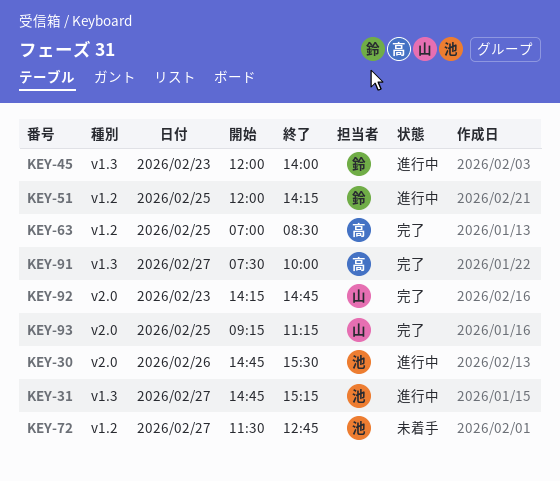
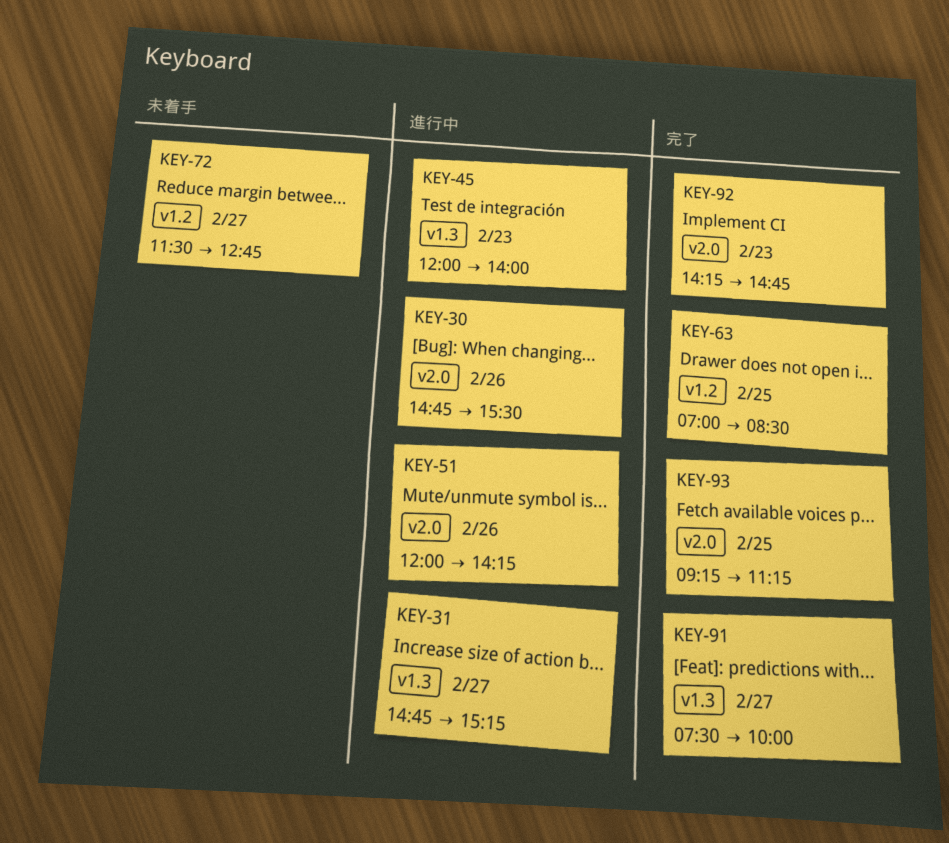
KEY-51, label: v1.2 -> v2.0
KEY-51, day: Feb 25 -> Feb 26

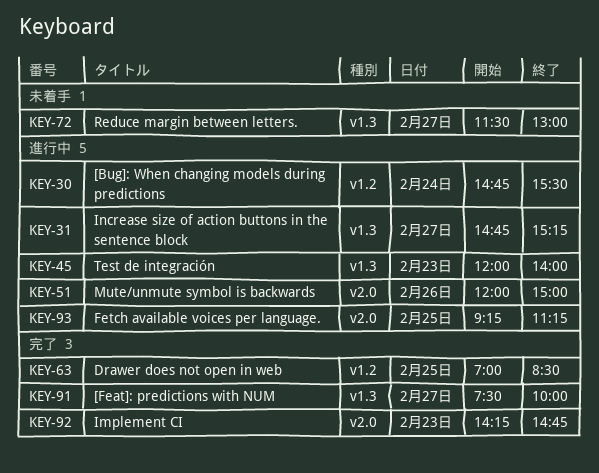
KEY-30, label: v2.0 -> v1.2
KEY-30, day: Feb 26 -> Feb 24
KEY-51, ends: 14:15 -> 15:00
KEY-72, label: v1.2 -> v1.3
KEY-72, ends: 12:45 -> 13:00
KEY-93, status: 完了 -> 進行中

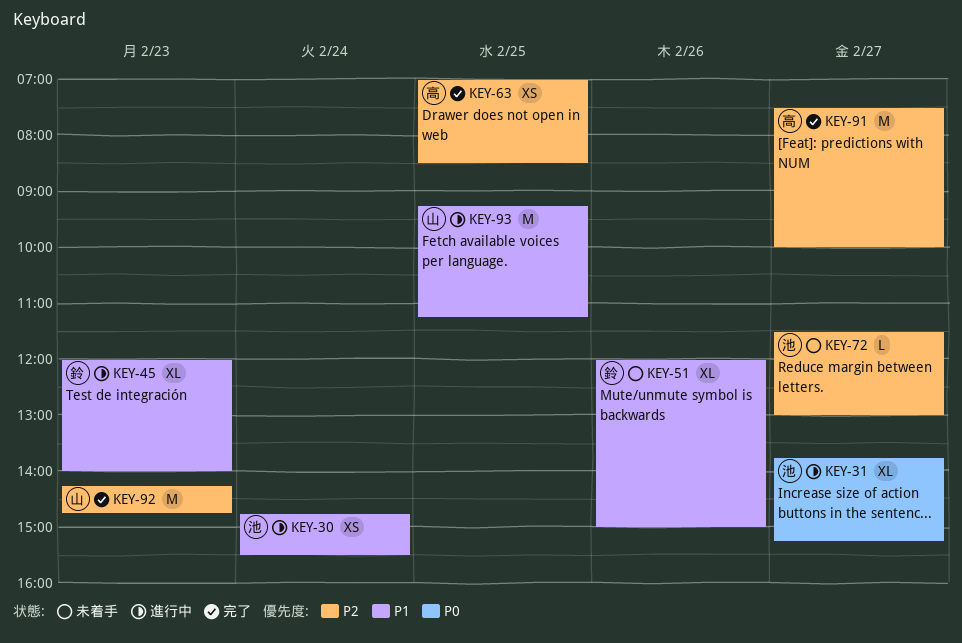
KEY-31, begins: 14:45 -> 13:45
KEY-51, status: 進行中 -> 未着手

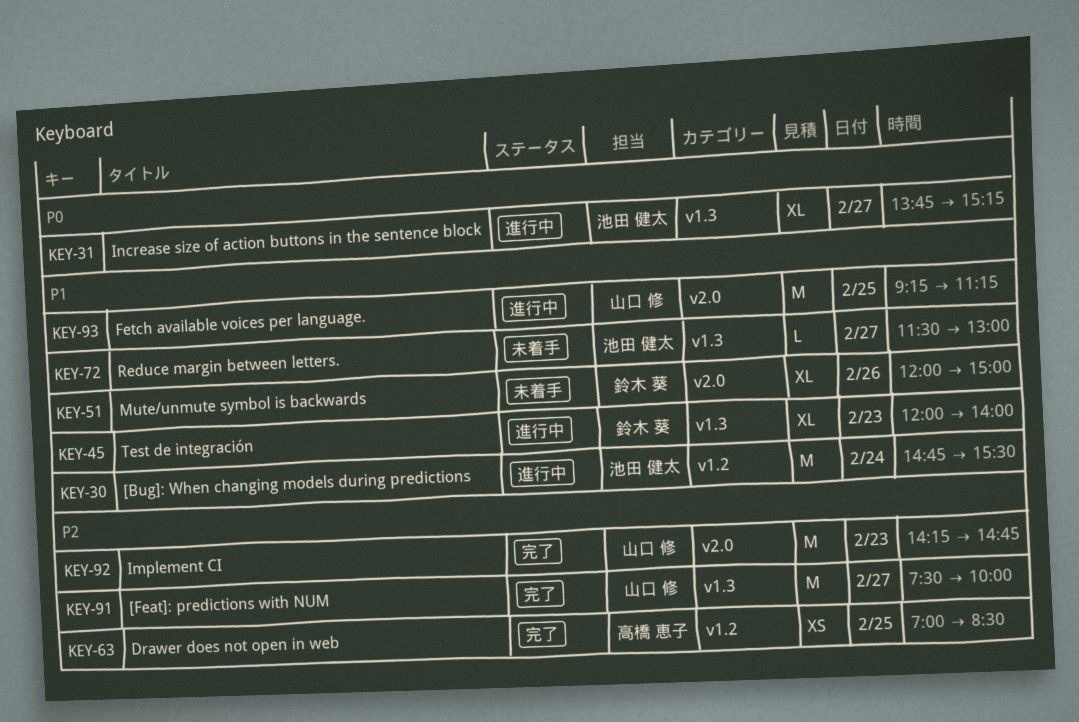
KEY-30, estimate: XS -> M
KEY-72, priority: P2 -> P1
KEY-91, owner: 高橋 恵子 -> 山口 修

